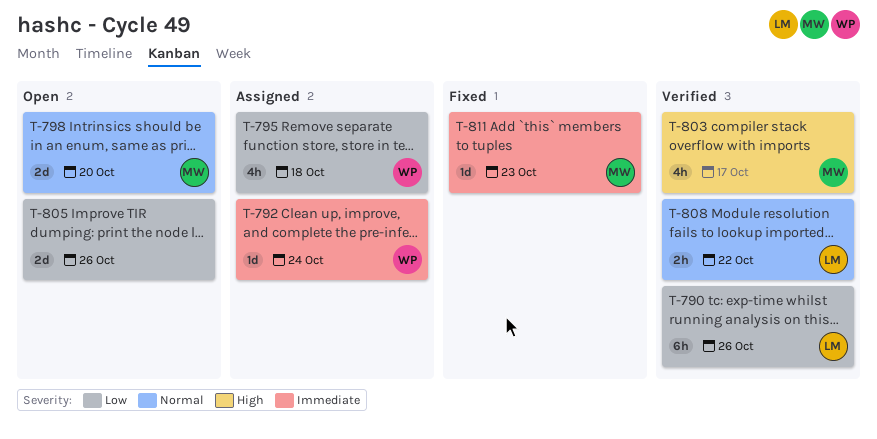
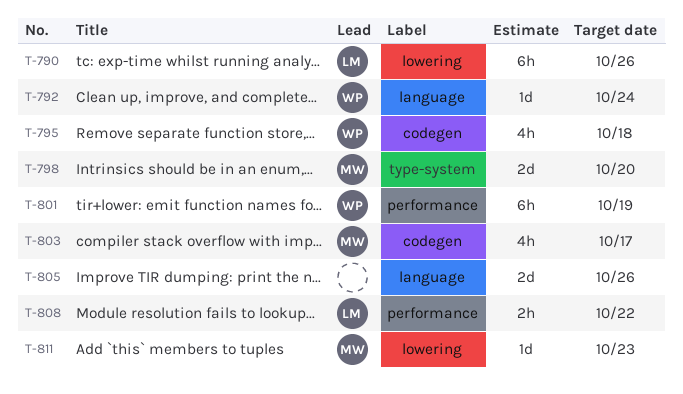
T-801: none -> present

